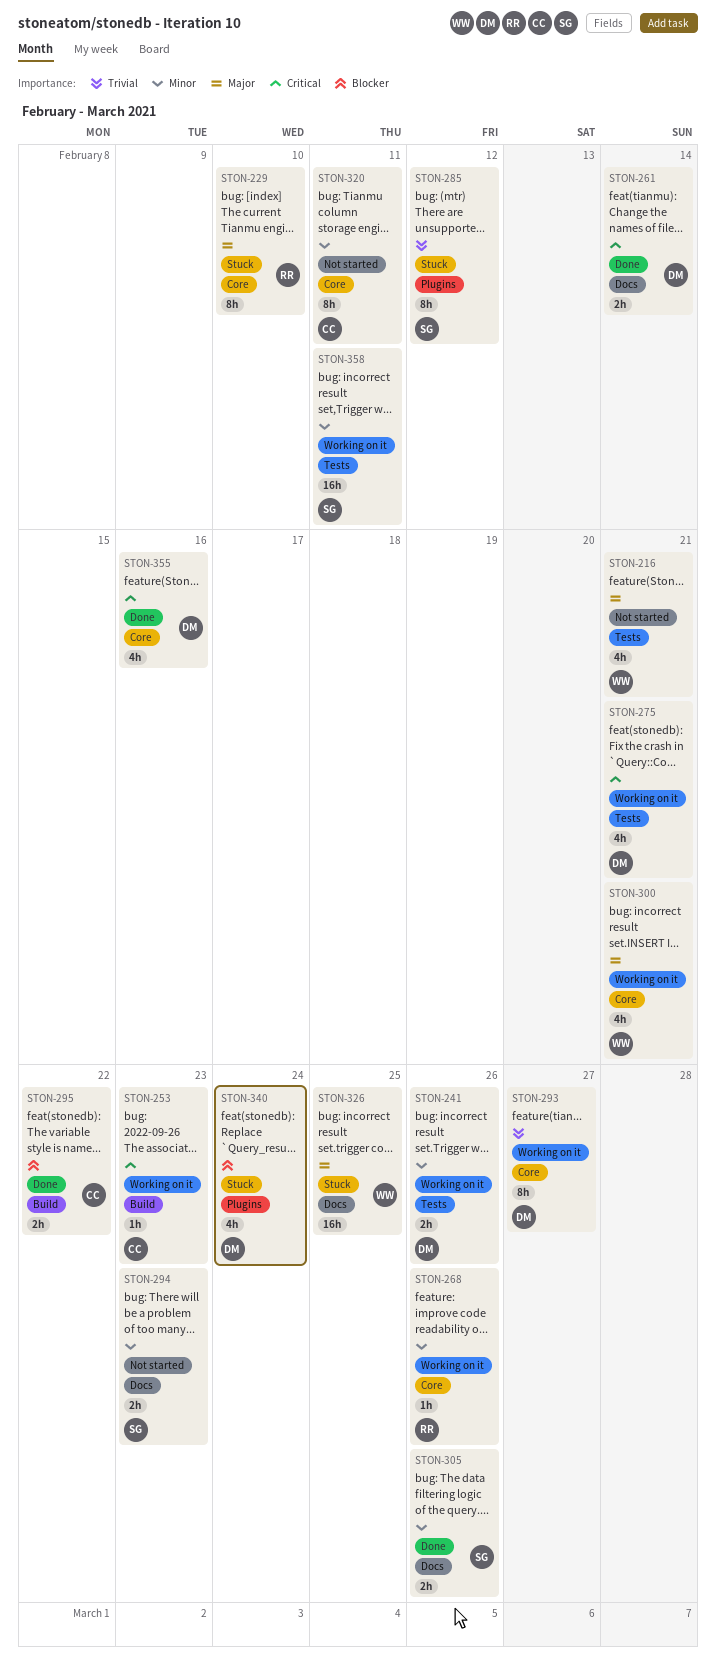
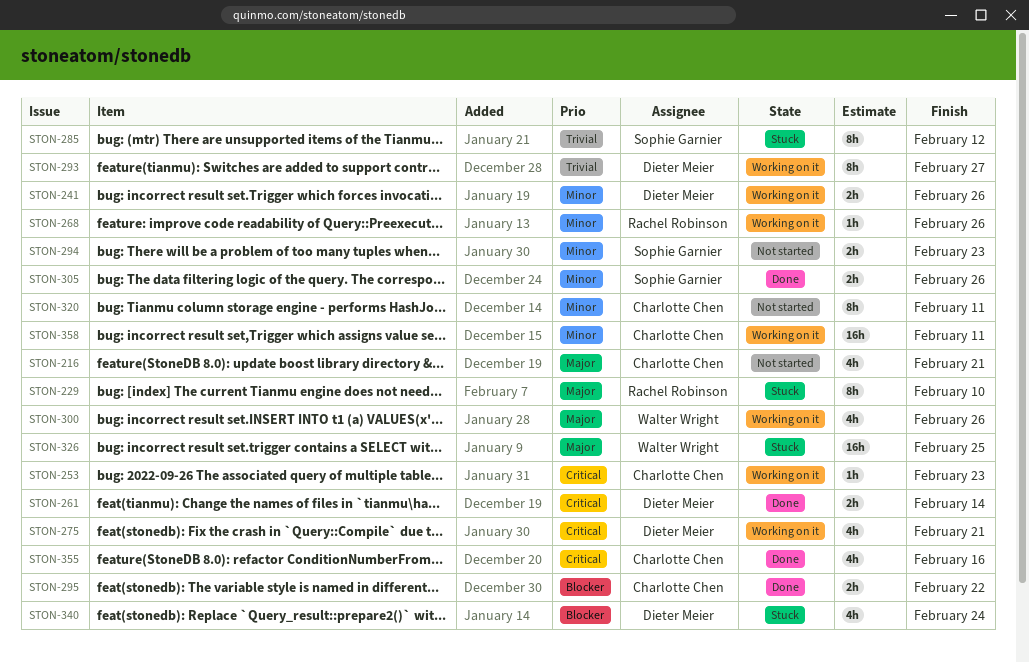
STON-216, owner: Walter Wright -> Charlotte Chen
STON-300, due: Feb 21 -> Feb 26
STON-355, owner: Dieter Meier -> Charlotte Chen
STON-358, owner: Sophie Garnier -> Charlotte Chen

